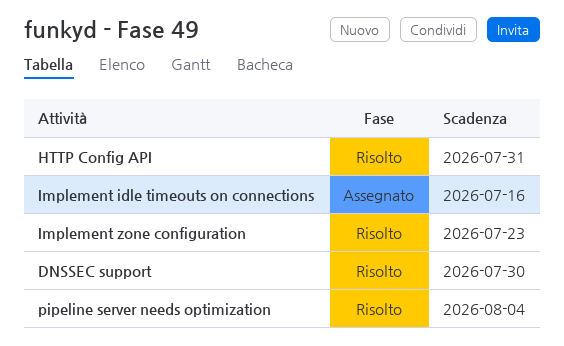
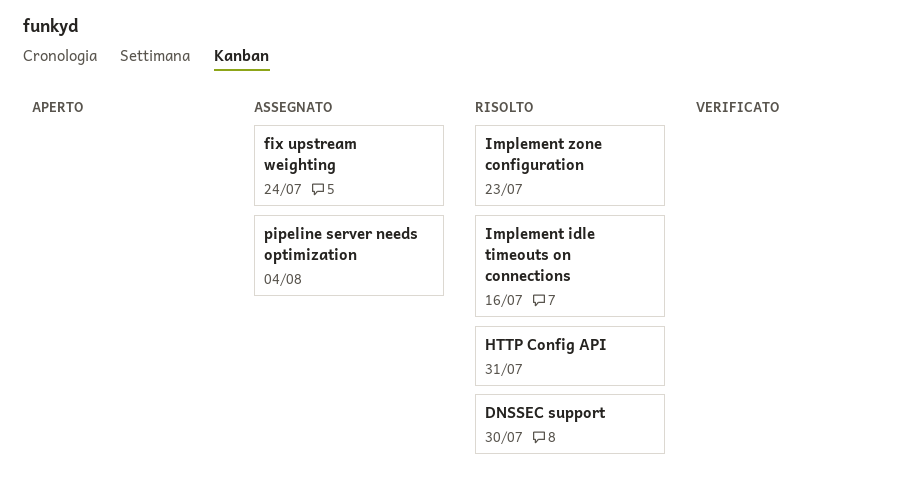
fix upstream weighting: none -> present
Implement idle timeouts on connections, status: Assegnato -> Risolto
pipeline server needs optimization, status: Risolto -> Assegnato

